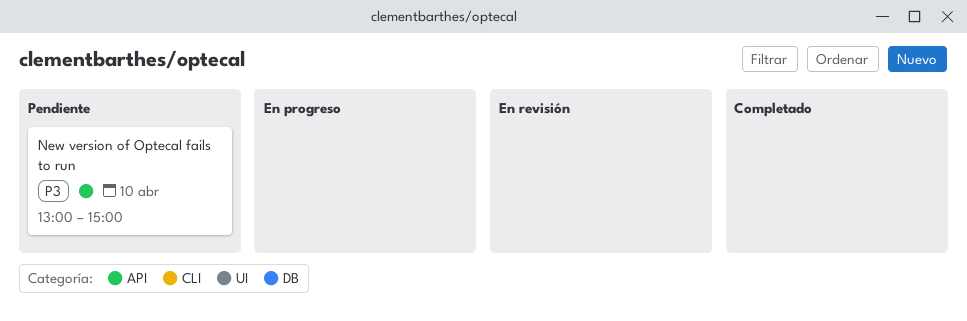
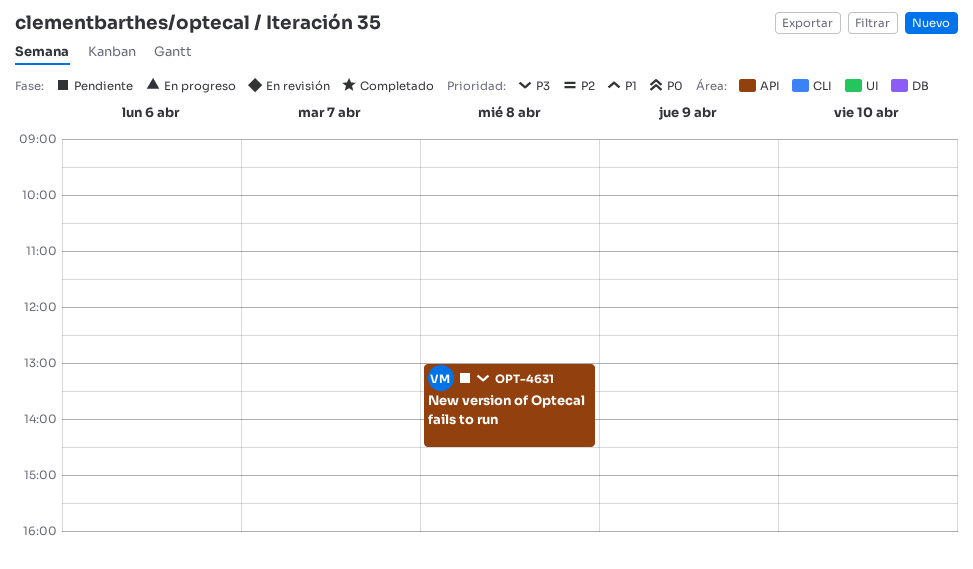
New version of Optecal fails to run, day: Apr 10 -> Apr 8
New version of Optecal fails to run, ends: 15:00 -> 14:30

